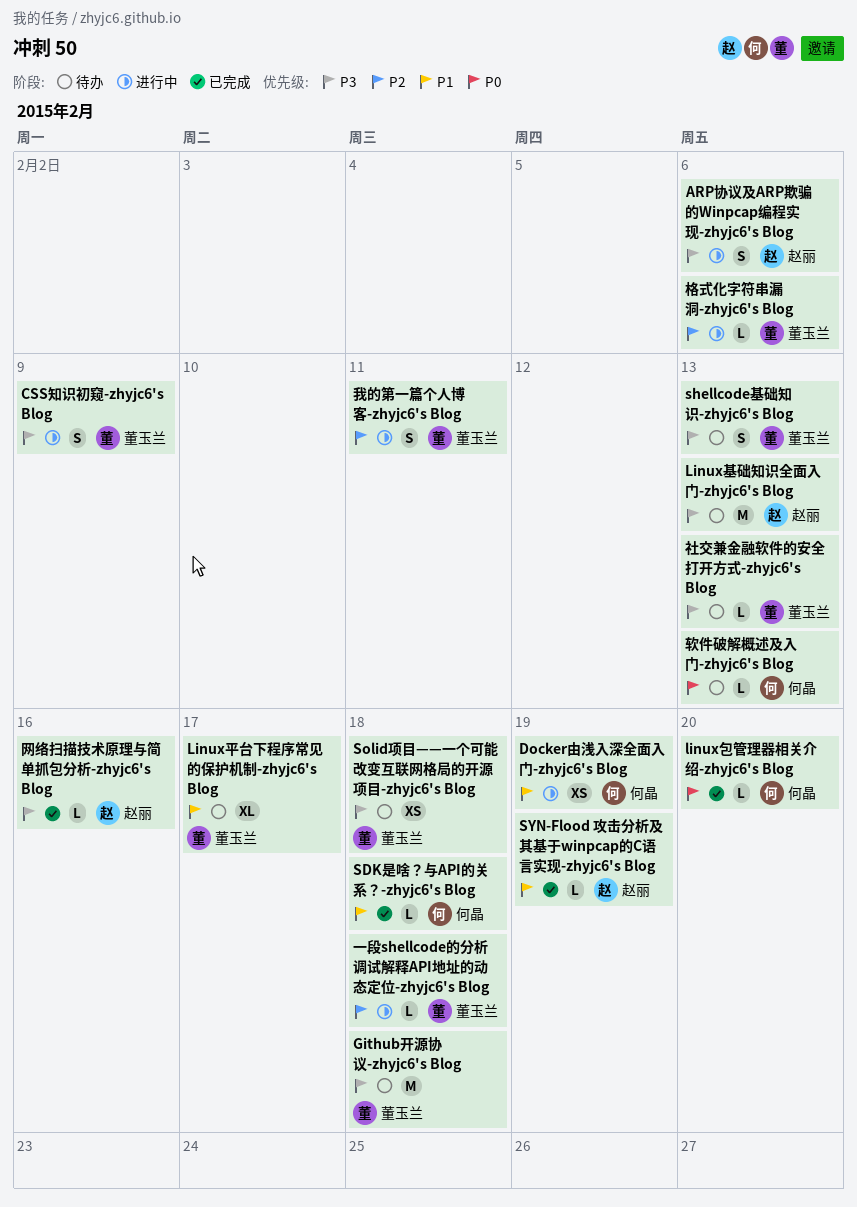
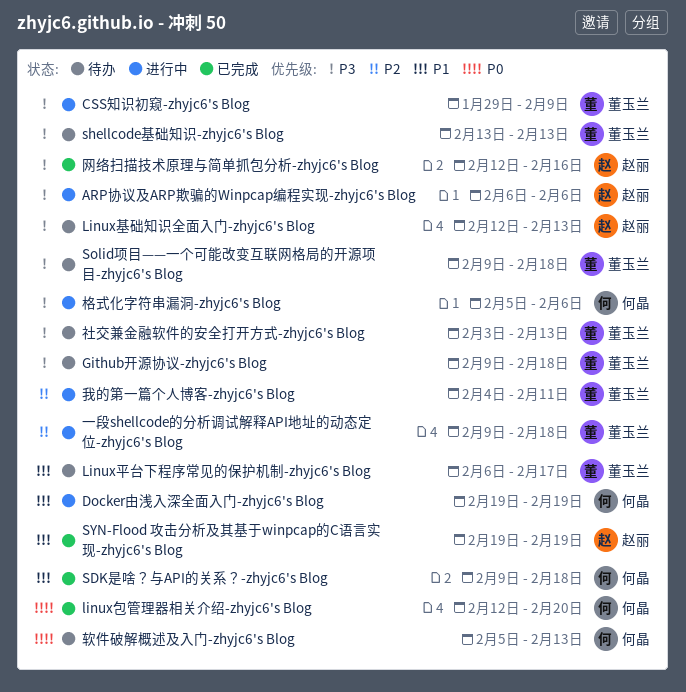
格式化字符串漏洞-zhyjc6's Blog, owner: 董玉兰 -> 何晶
格式化字符串漏洞-zhyjc6's Blog, priority: P2 -> P3

